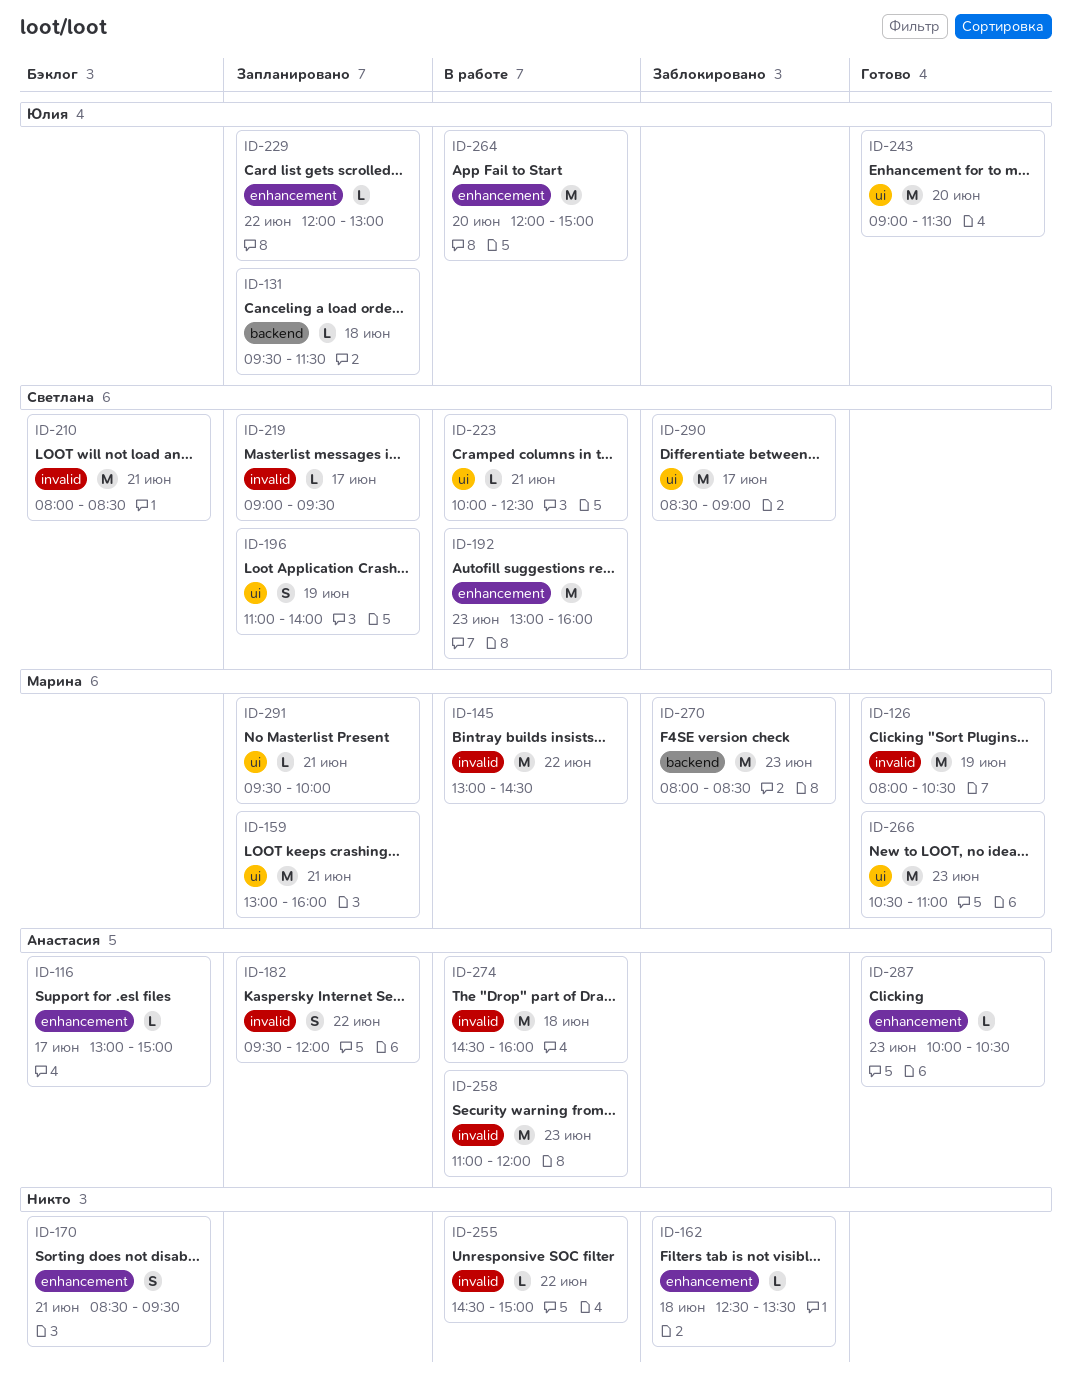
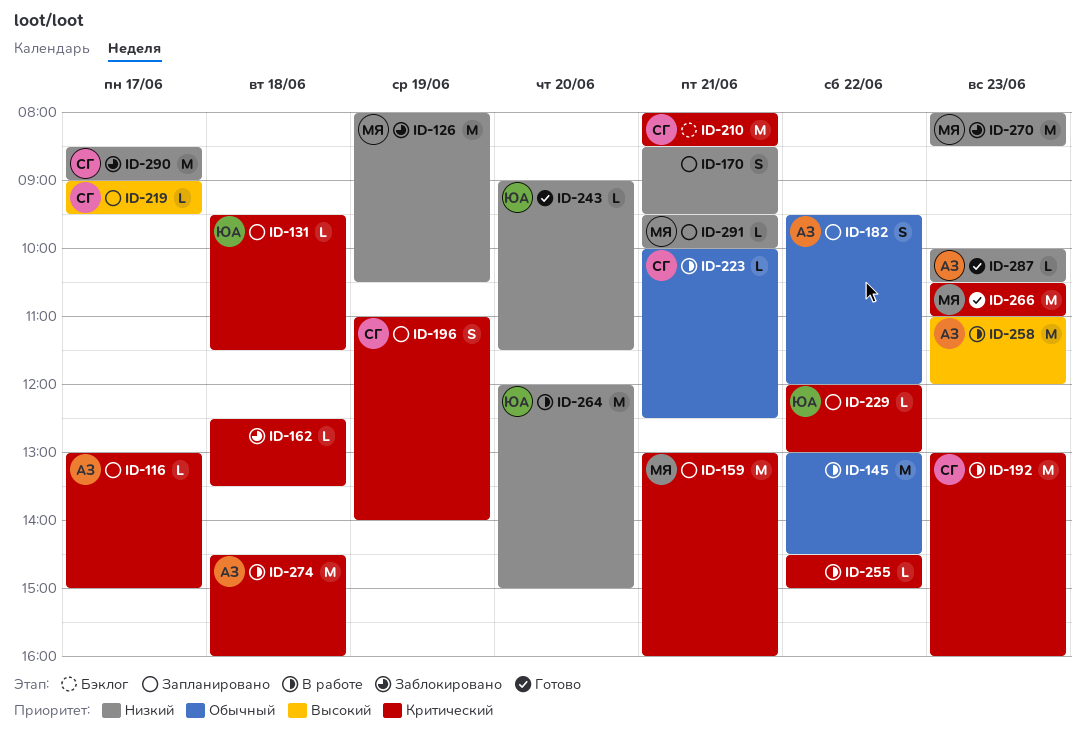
ID-116, status: Бэклог -> Запланировано
ID-126, status: Готово -> Заблокировано
ID-145, owner: Марина -> none
ID-170, status: Бэклог -> Запланировано
ID-243, estimate: M -> L

